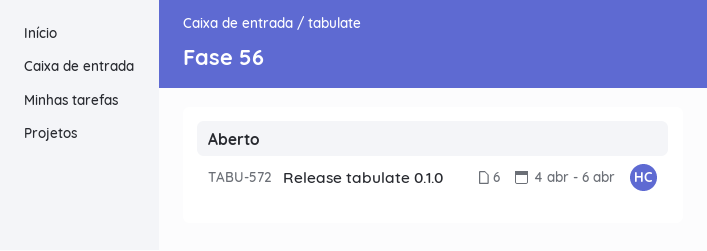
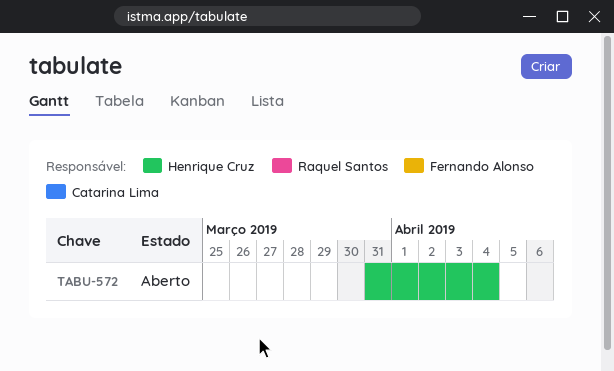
TABU-572, start: Apr 4 -> Mar 31
TABU-572, due: Apr 6 -> Apr 4

